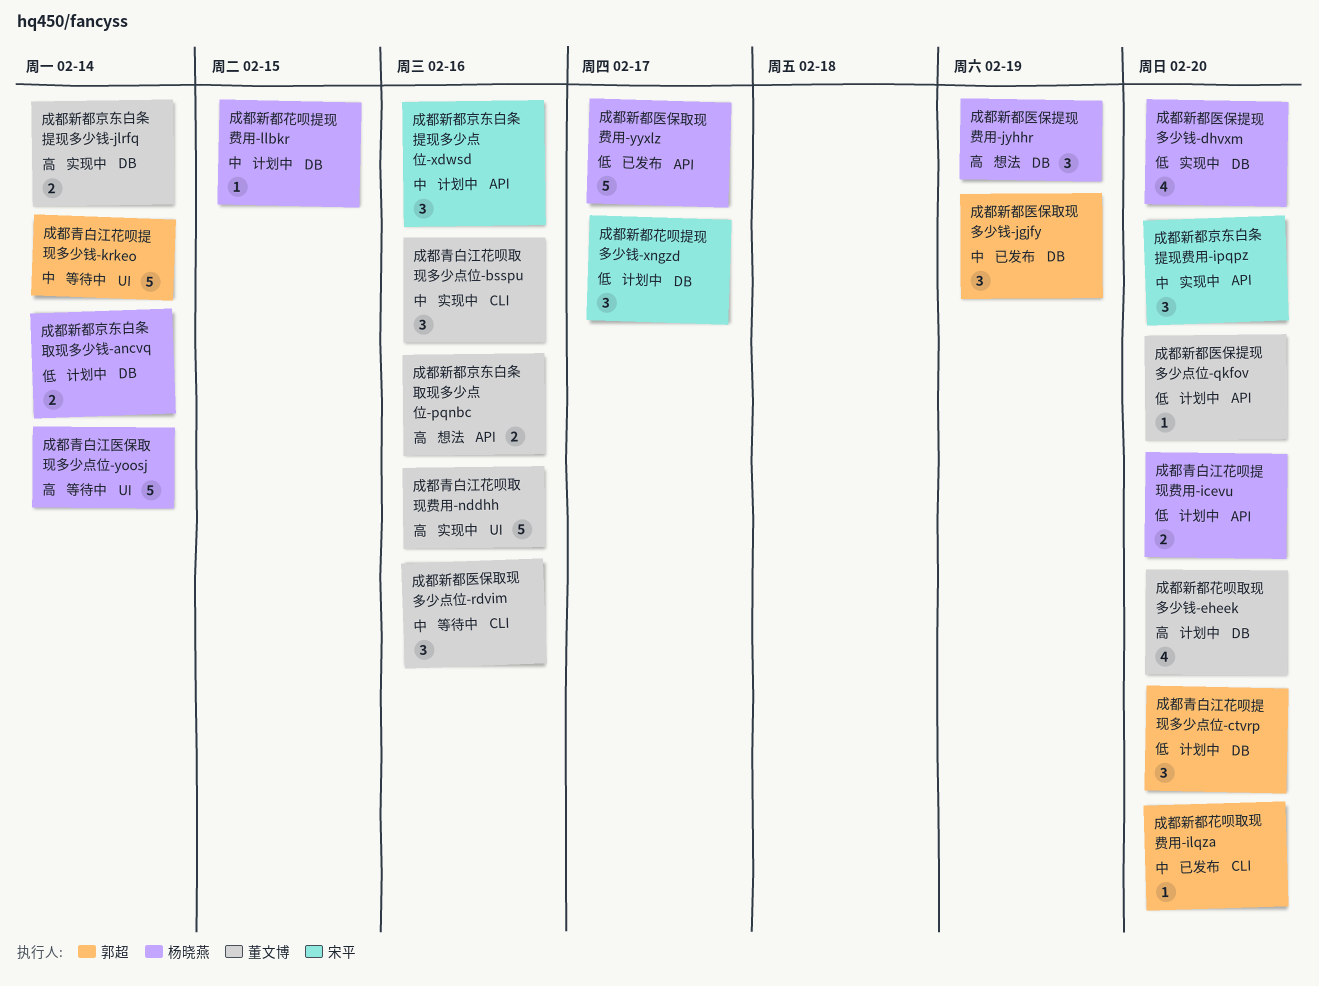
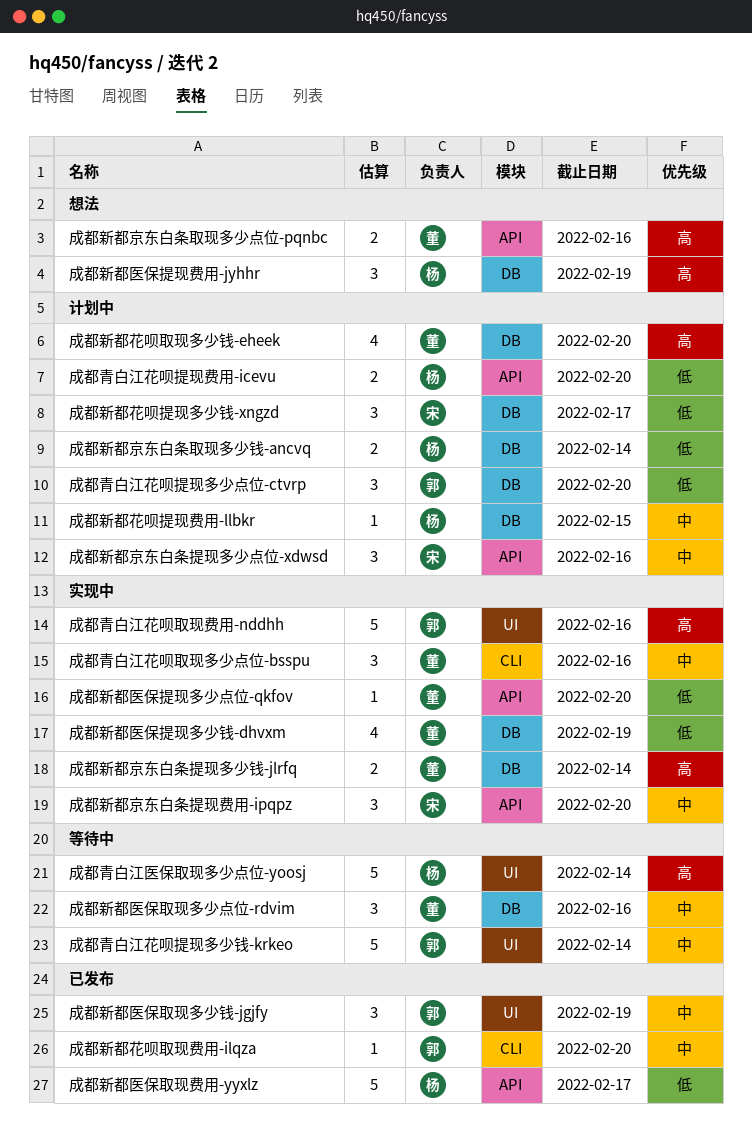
成都新都医保取现多少点位-rdvim, label: CLI -> DB
成都新都医保取现多少钱-jgjfy, label: DB -> UI
成都新都医保提现多少点位-qkfov, status: 计划中 -> 实现中
成都新都医保提现多少钱-dhvxm, owner: 杨晓燕 -> 董文博
成都新都医保提现多少钱-dhvxm, due: Feb 20 -> Feb 19
成都青白江花呗取现费用-nddhh, owner: 董文博 -> 郭超

